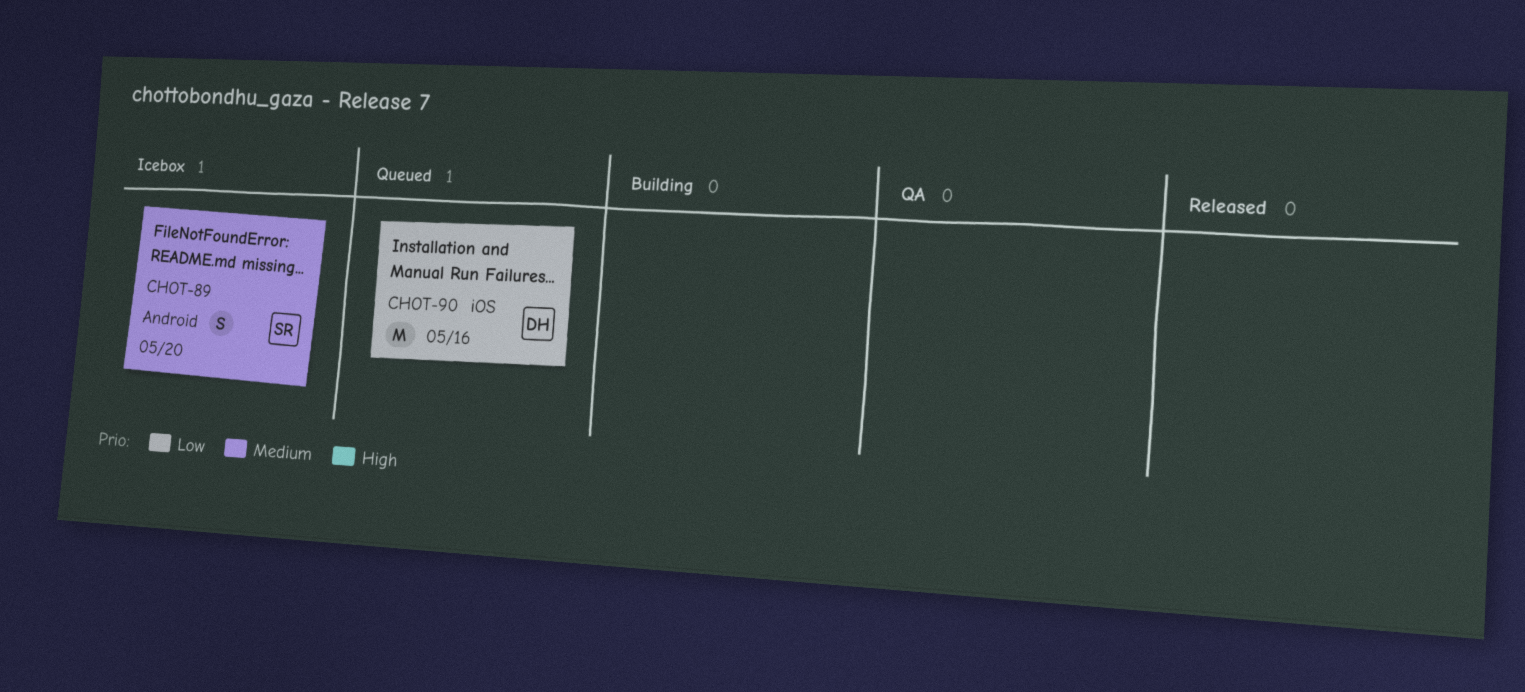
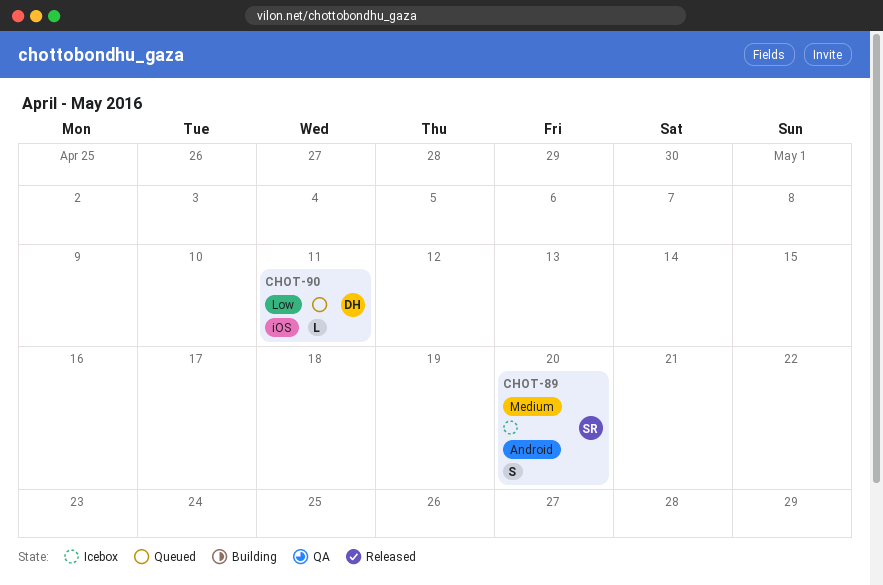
CHOT-90, estimate: M -> L
CHOT-90, due: May 16 -> May 11

